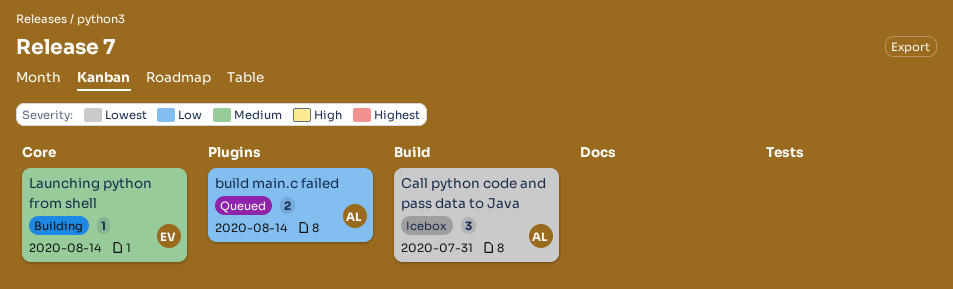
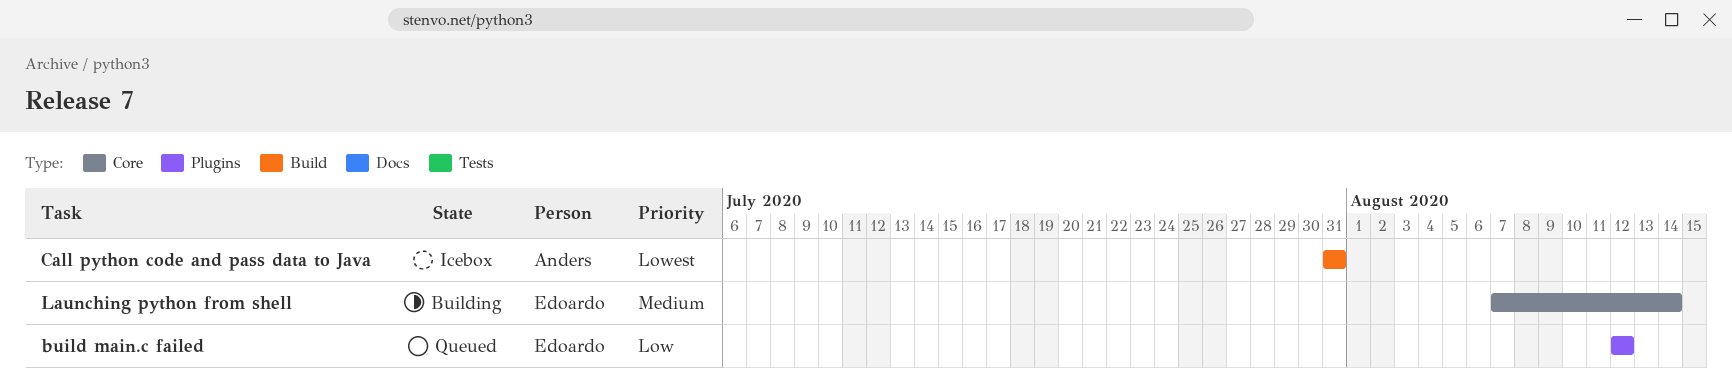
build main.c failed, owner: Anders -> Edoardo
build main.c failed, due: Aug 14 -> Aug 12

